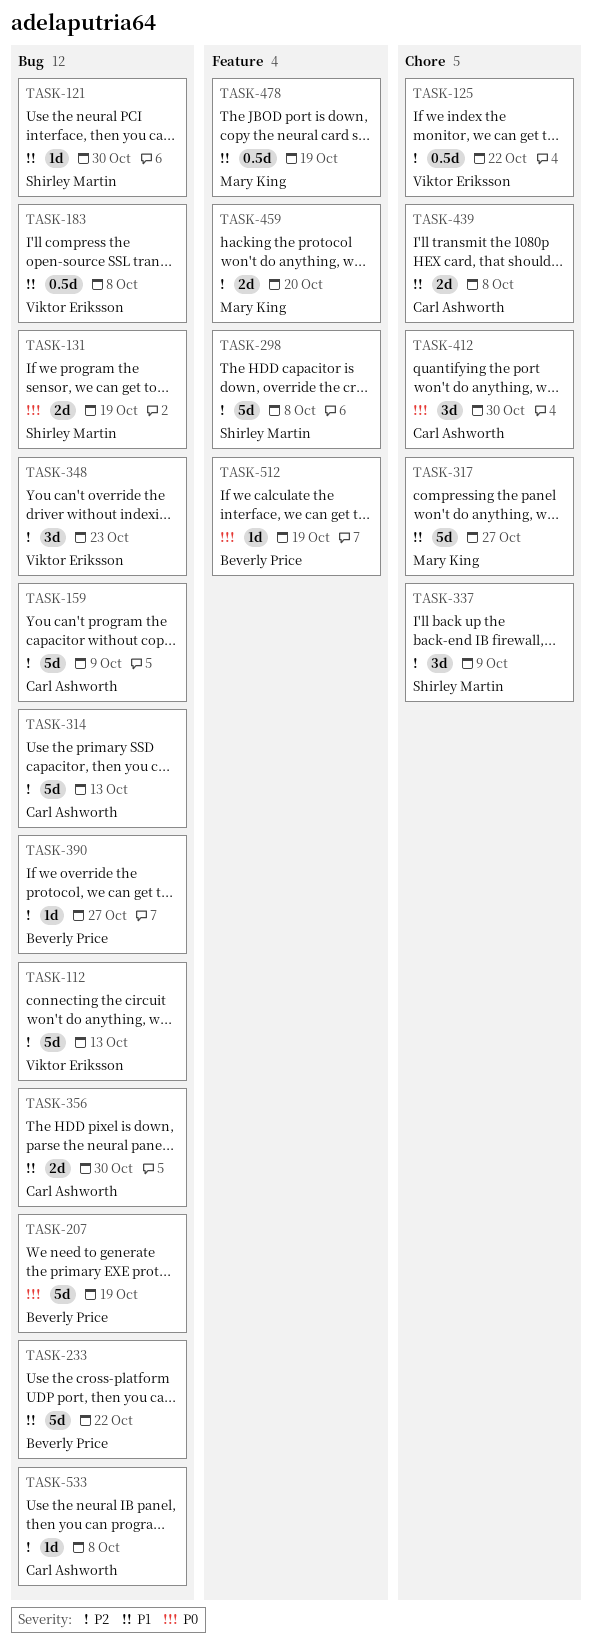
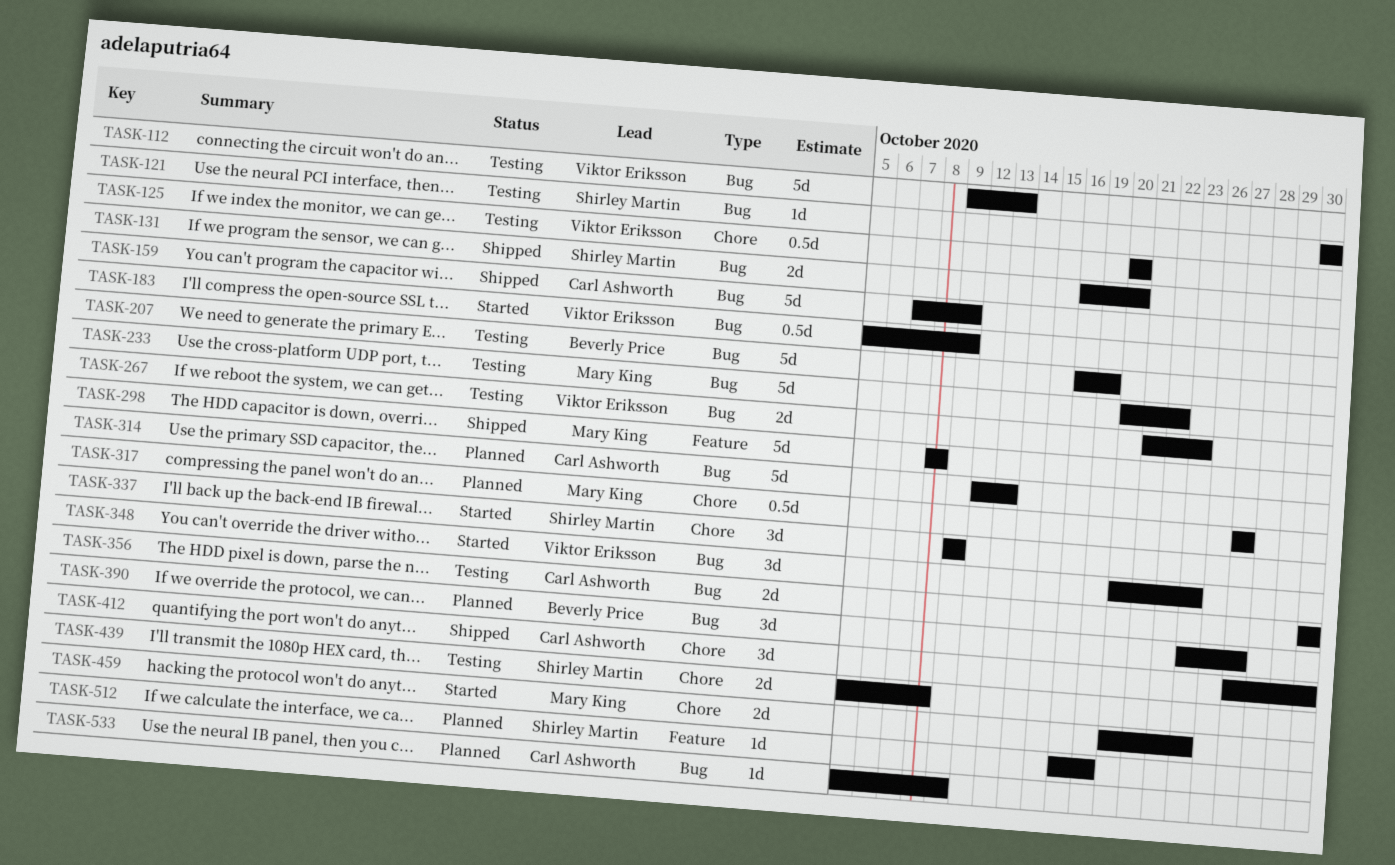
TASK-125, due: Oct 22 -> Oct 20
TASK-131, due: Oct 19 -> Oct 20
TASK-183, due: Oct 8 -> Oct 9
TASK-233, owner: Beverly Price -> Mary King
TASK-267: none -> present
TASK-298, owner: Shirley Martin -> Mary King
TASK-317, estimate: 5d -> 0.5d
TASK-390, estimate: 1d -> 3d
TASK-439, owner: Carl Ashworth -> Shirley Martin
TASK-459, label: Feature -> Chore
TASK-459, due: Oct 20 -> Oct 23
TASK-478: present -> none
TASK-512, owner: Beverly Price -> Shirley Martin
TASK-533, due: Oct 8 -> Oct 9

